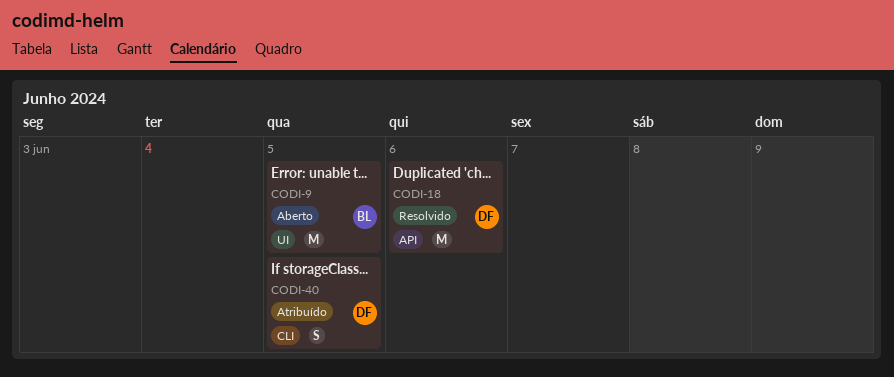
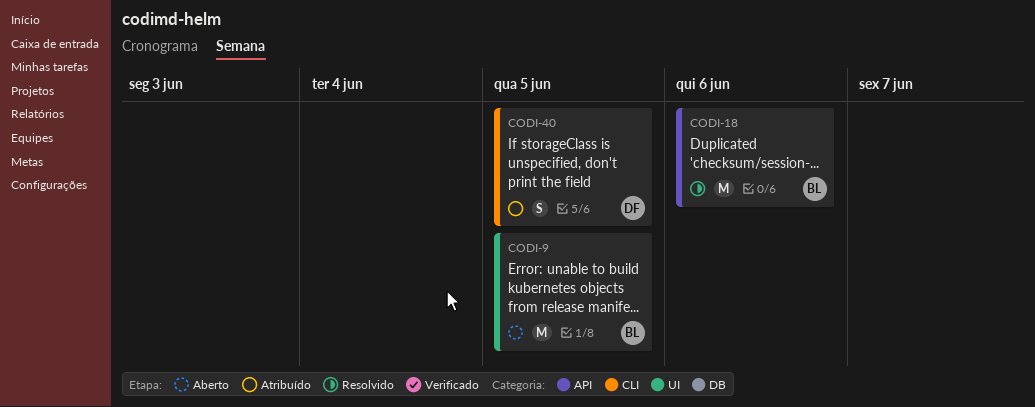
CODI-18, owner: DF -> BL

